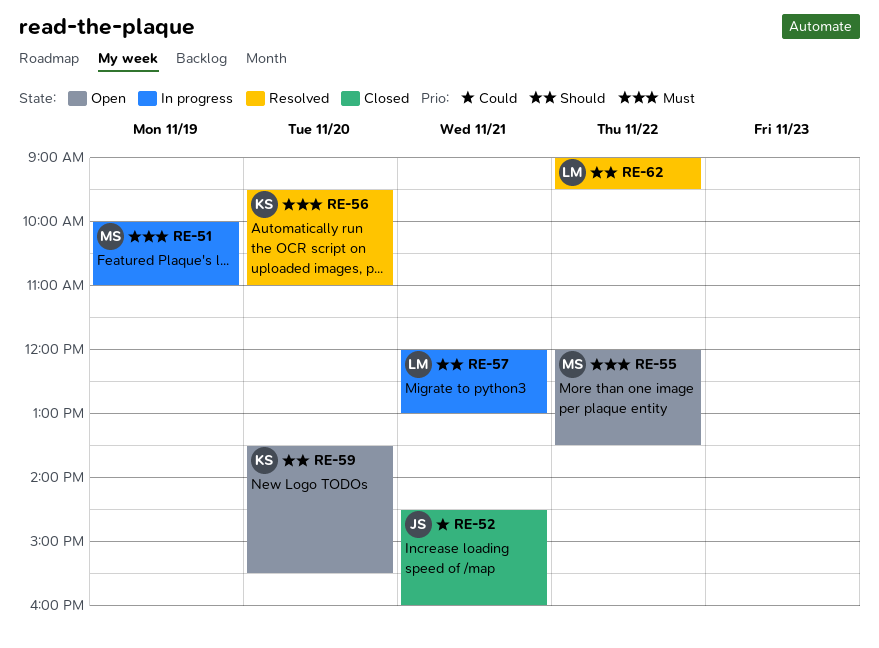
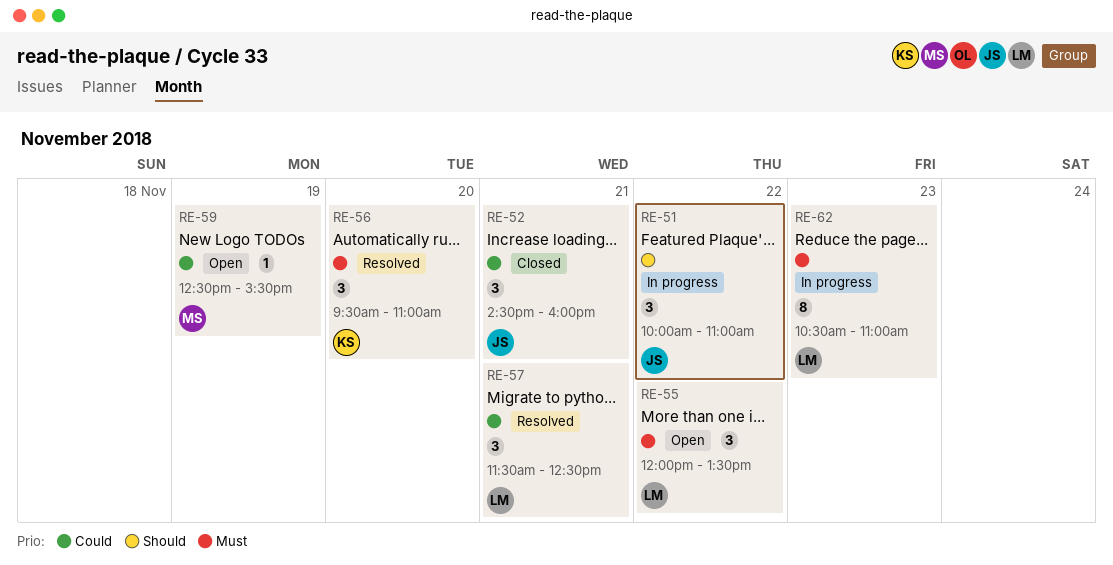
RE-51, owner: MS -> JS
RE-51, priority: Must -> Should
RE-51, day: Nov 19 -> Nov 22
RE-55, owner: MS -> LM
RE-57, status: In progress -> Resolved
RE-57, priority: Should -> Could
RE-57, begins: 12:00 -> 11:30
RE-57, ends: 13:00 -> 12:30
RE-59, owner: KS -> MS
RE-59, priority: Should -> Could
RE-59, day: Nov 20 -> Nov 19
RE-59, begins: 13:30 -> 12:30
RE-62, status: Resolved -> In progress
RE-62, priority: Should -> Must
RE-62, day: Nov 22 -> Nov 23
RE-62, begins: 09:00 -> 10:30
RE-62, ends: 09:30 -> 11:00

